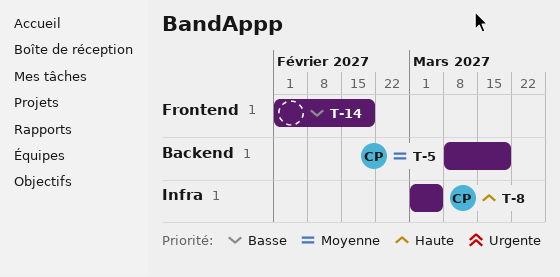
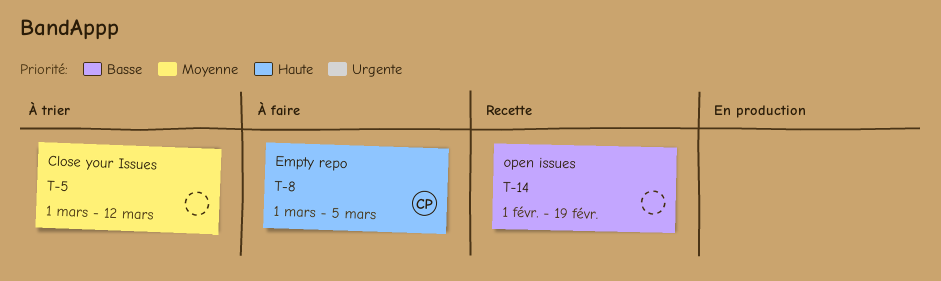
T-5, owner: CP -> none
T-5, start: Mar 8 -> Mar 1
T-5, due: Mar 19 -> Mar 12

